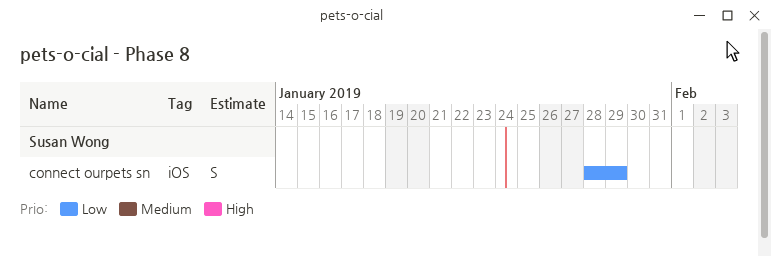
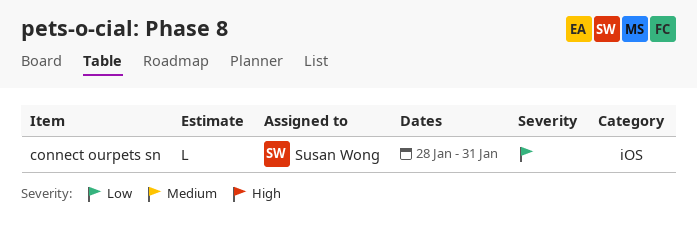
connect ourpets sn, estimate: S -> L
connect ourpets sn, due: Jan 29 -> Jan 31

